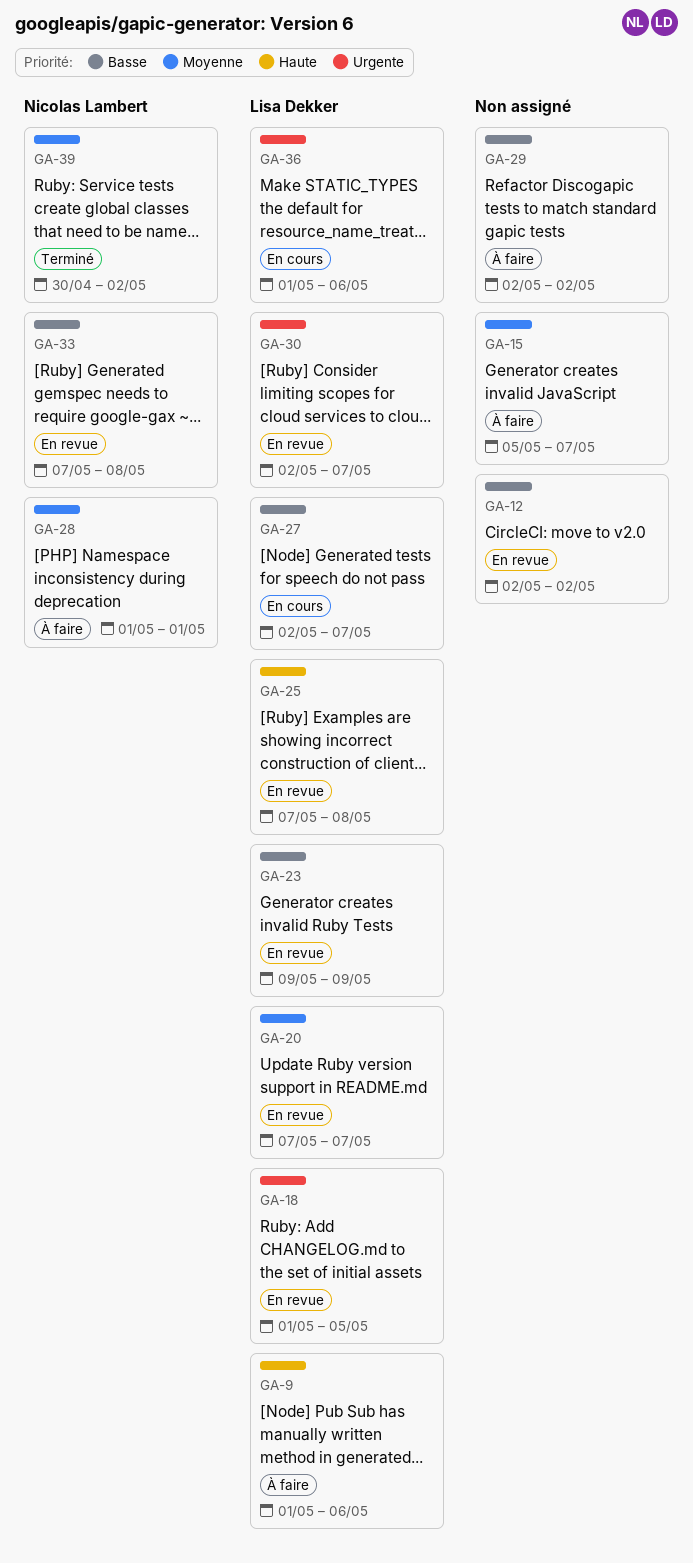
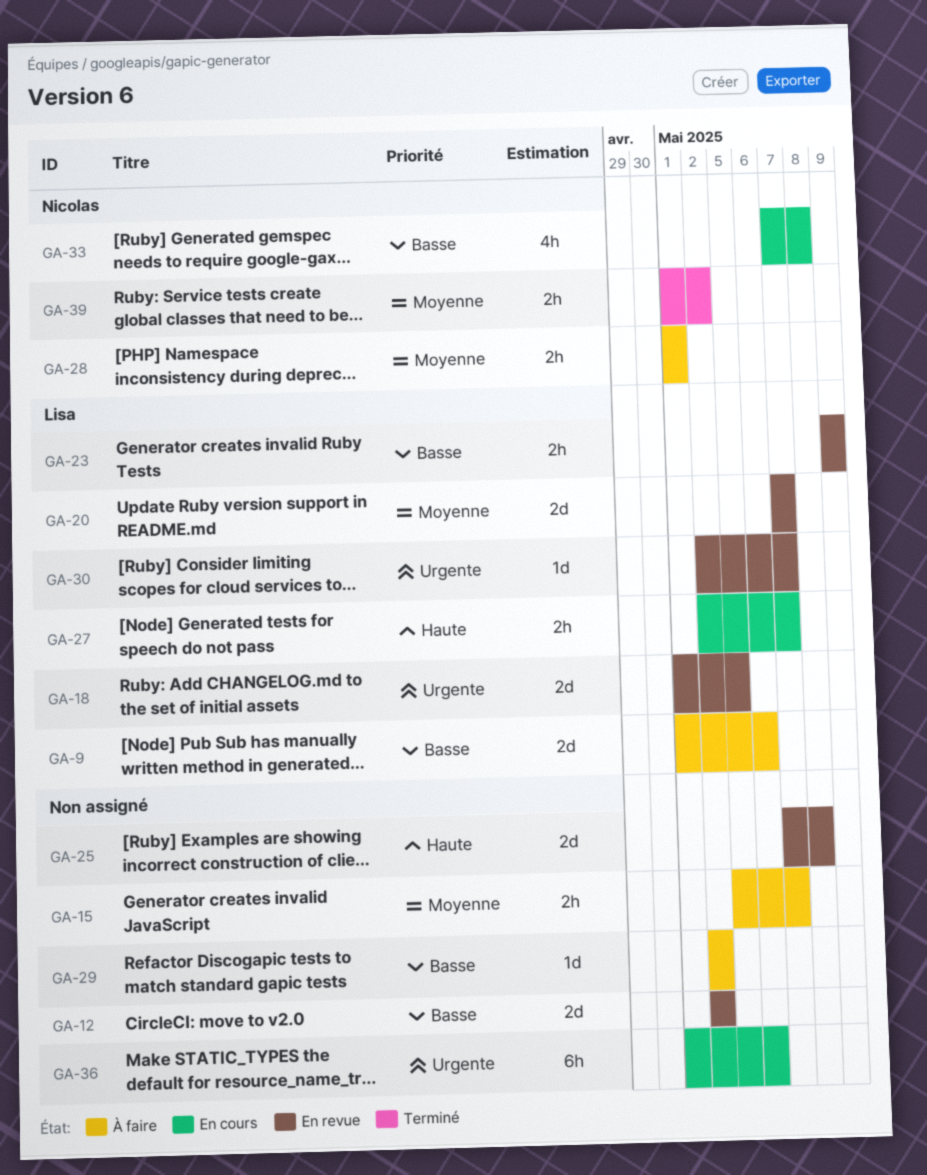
GA-9, priority: Haute -> Basse
GA-25, owner: Lisa Dekker -> none
GA-27, priority: Basse -> Haute
GA-33, status: En revue -> En cours
GA-36, owner: Lisa Dekker -> none
GA-39, start: Apr 30 -> May 1

